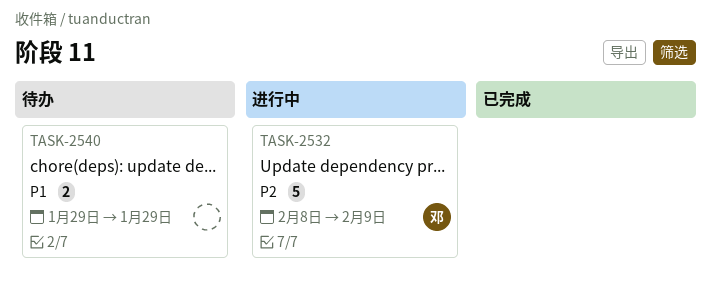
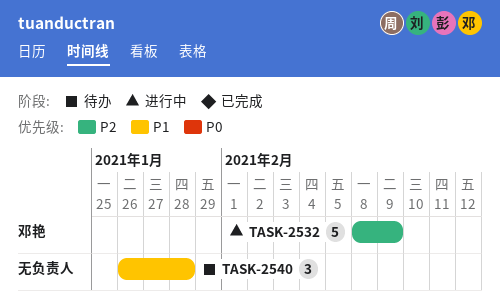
TASK-2540, estimate: 2 -> 3
TASK-2540, start: Jan 29 -> Jan 26
TASK-2540, due: Jan 29 -> Jan 28

